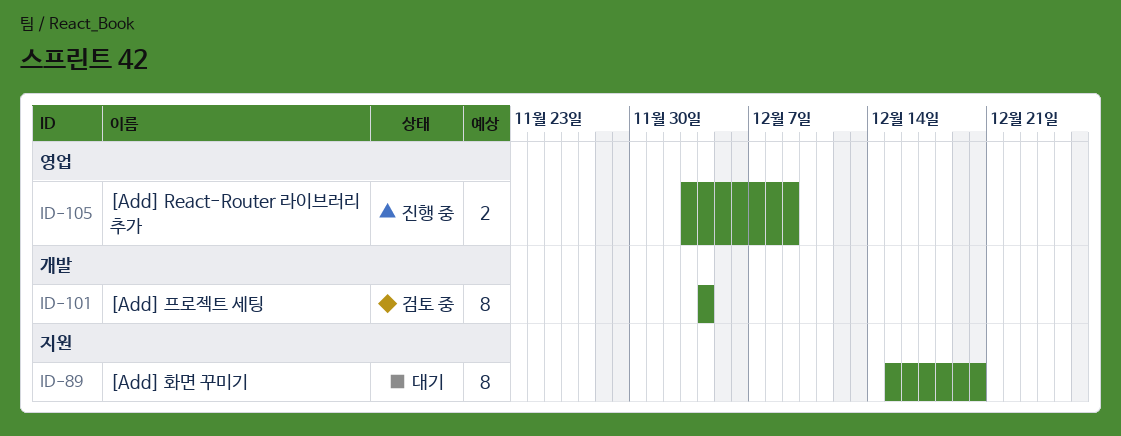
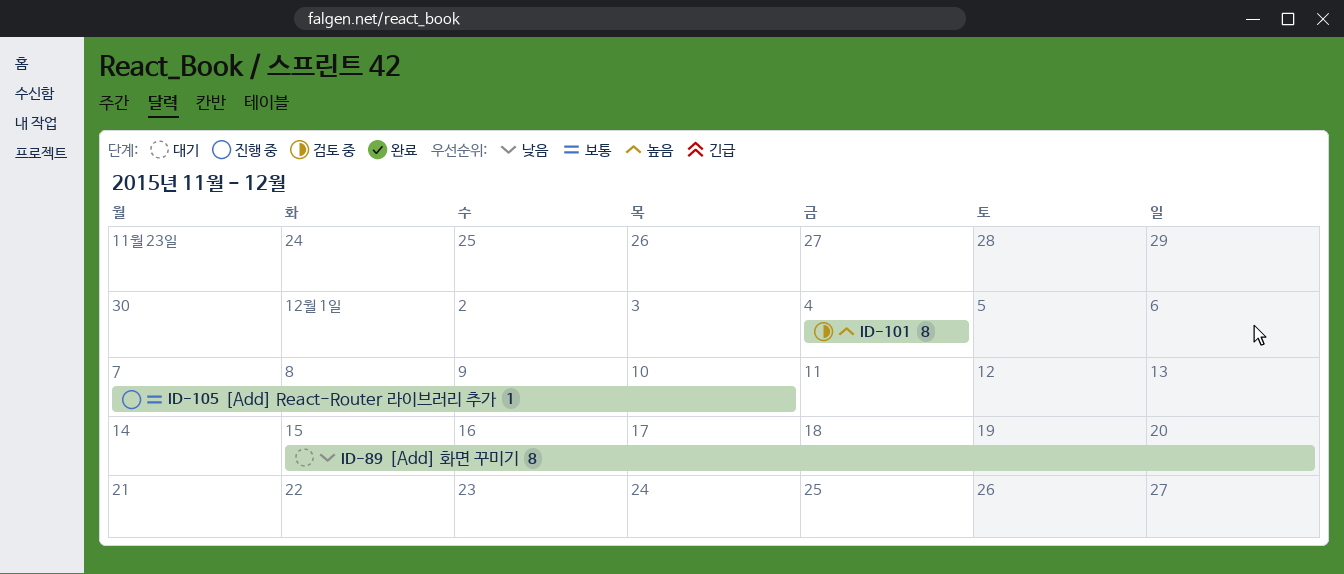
ID-105, estimate: 2 -> 1
ID-105, start: Dec 3 -> Dec 7
ID-105, due: Dec 9 -> Dec 10

